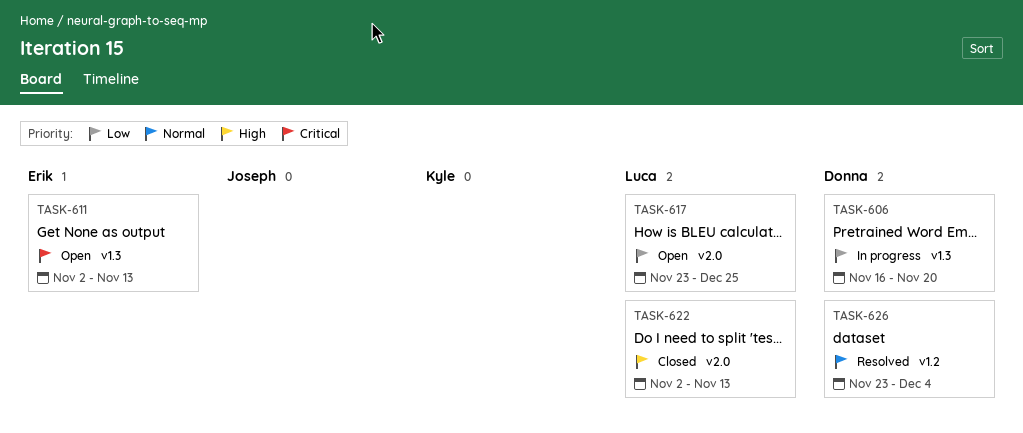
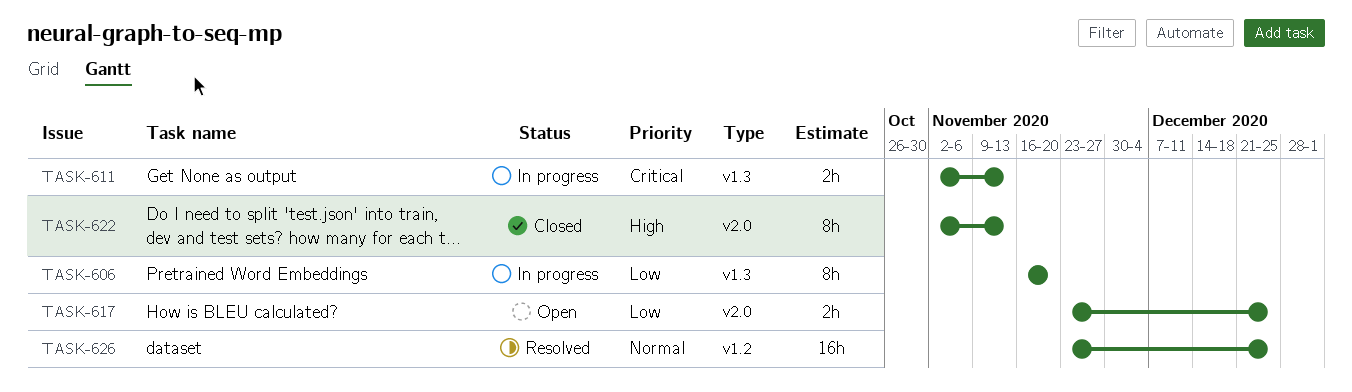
TASK-611, status: Open -> In progress
TASK-626, due: Dec 4 -> Dec 25

